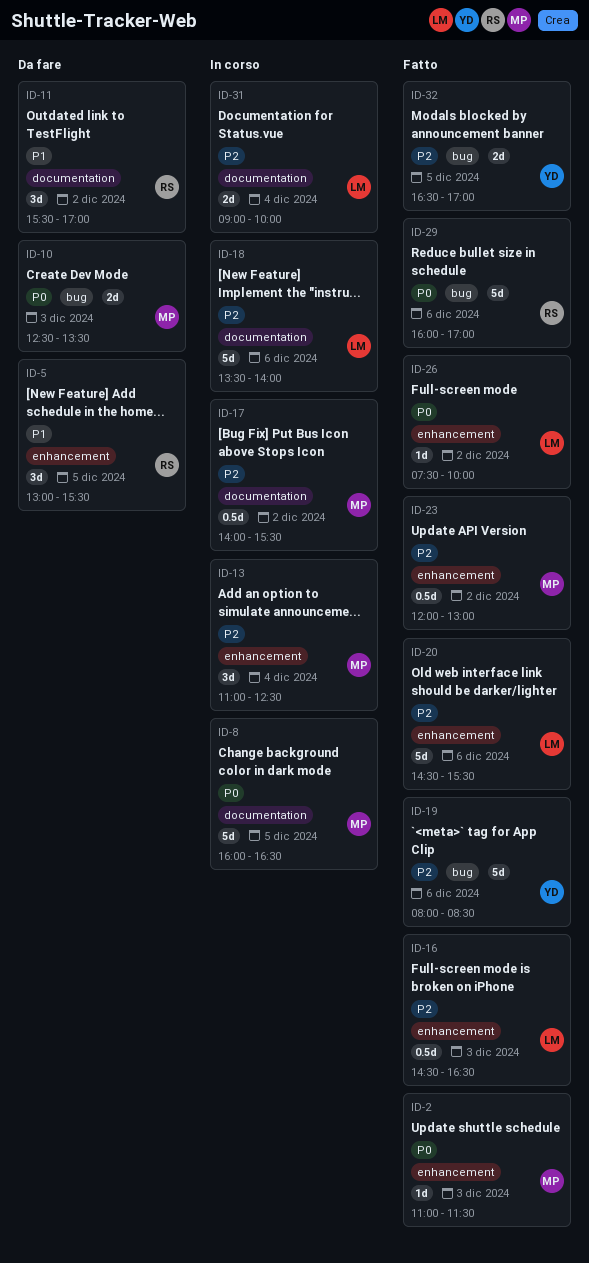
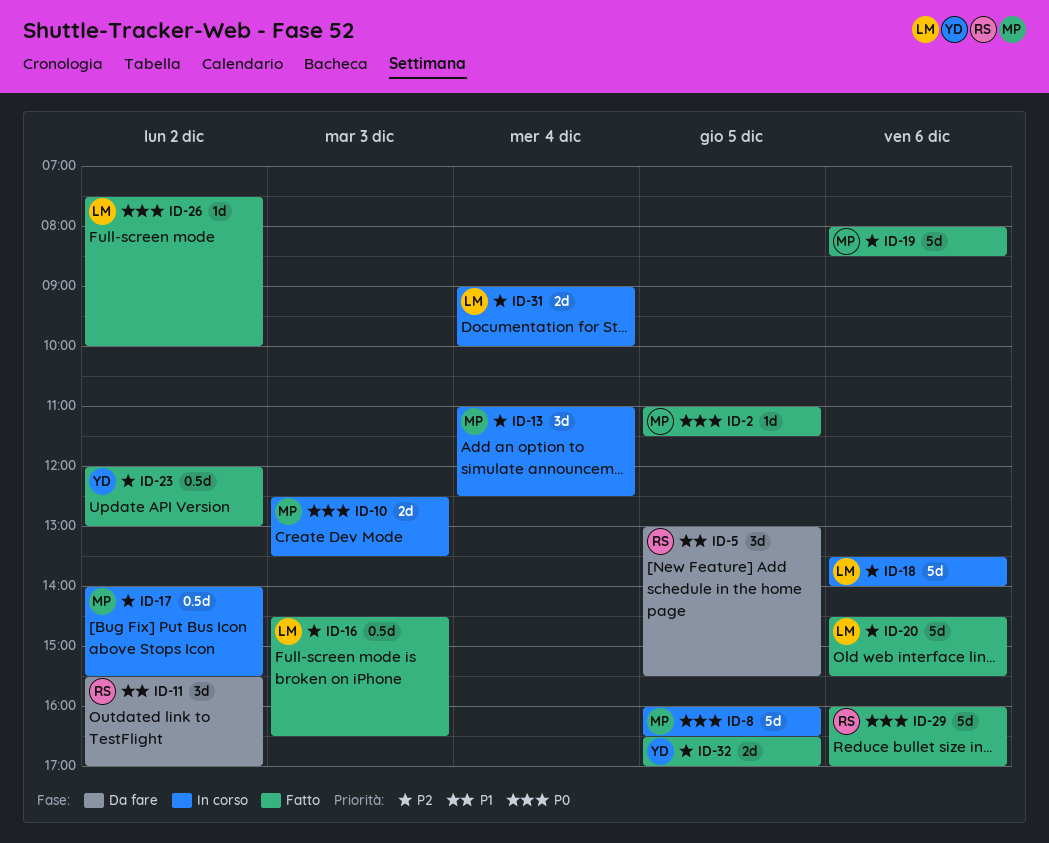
ID-2, day: Dec 3 -> Dec 5
ID-10, status: Da fare -> In corso
ID-19, owner: YD -> MP
ID-23, owner: MP -> YD

